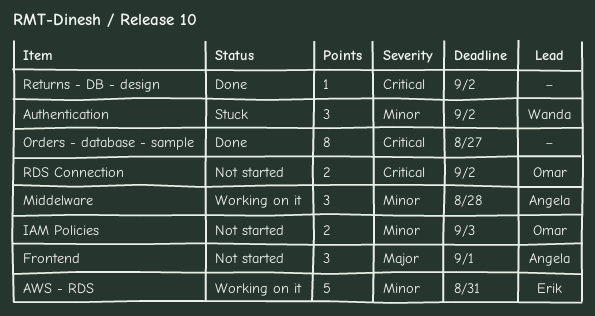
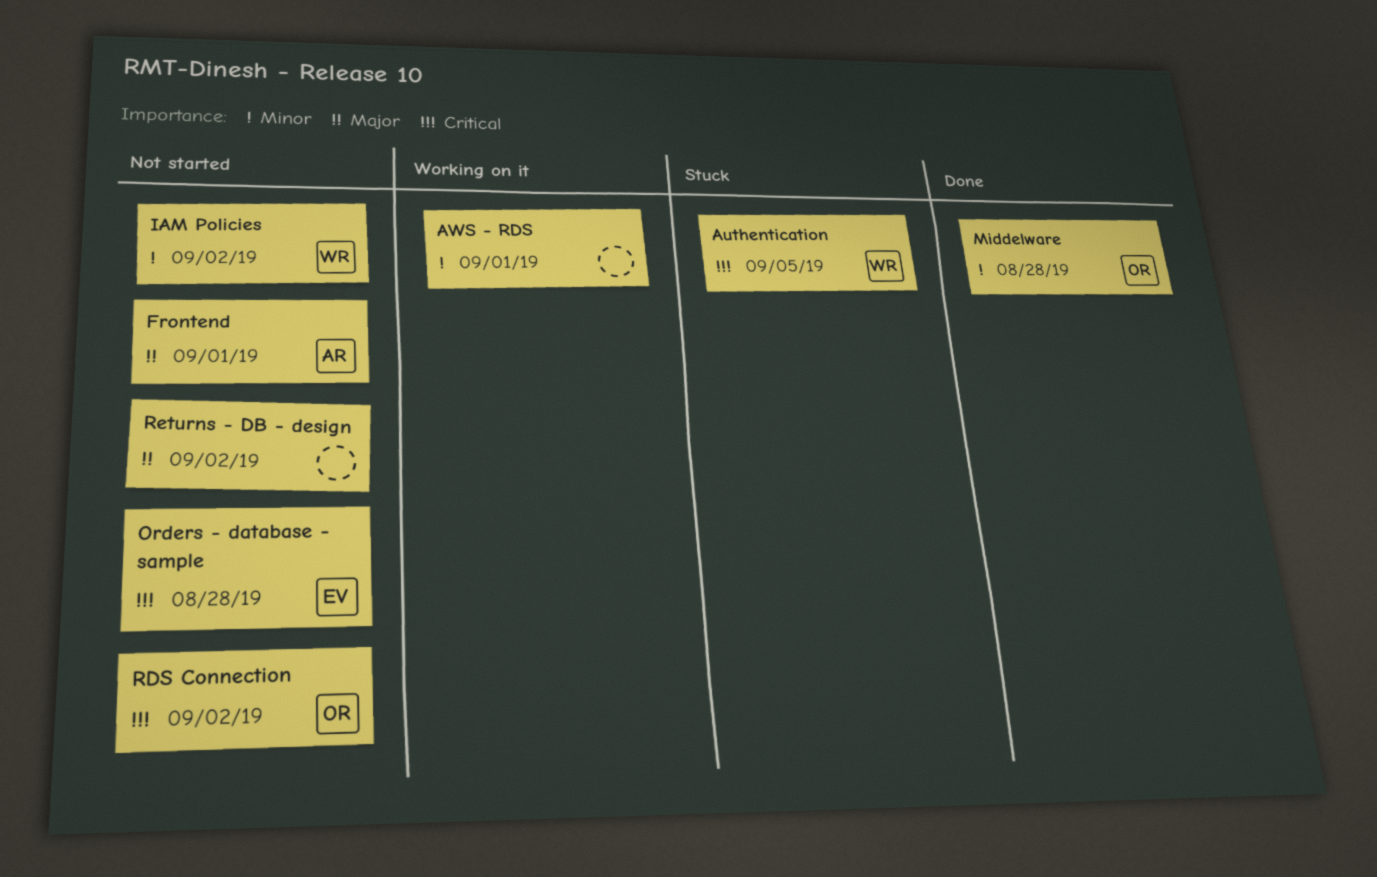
Authentication, priority: Minor -> Critical
Authentication, due: Sep 2 -> Sep 5
AWS - RDS, owner: Erik -> none
AWS - RDS, due: Aug 31 -> Sep 1
IAM Policies, owner: Omar -> Wanda
IAM Policies, due: Sep 3 -> Sep 2
Middelware, status: Working on it -> Done
Middelware, owner: Angela -> Omar
Orders - database - sample, status: Done -> Not started
Orders - database - sample, owner: none -> Erik
Orders - database - sample, due: Aug 27 -> Aug 28
Returns - DB - design, status: Done -> Not started
Returns - DB - design, priority: Critical -> Major

